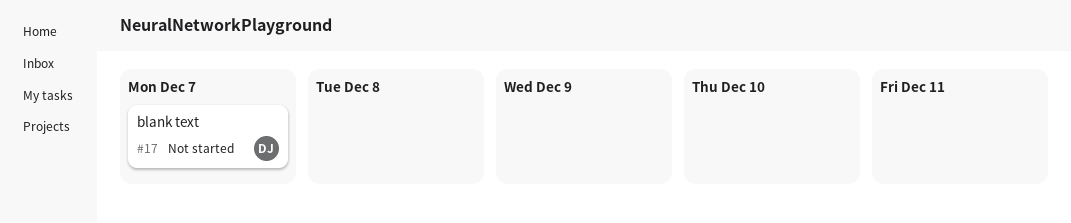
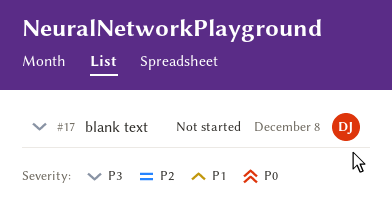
#17, due: Dec 7 -> Dec 8

